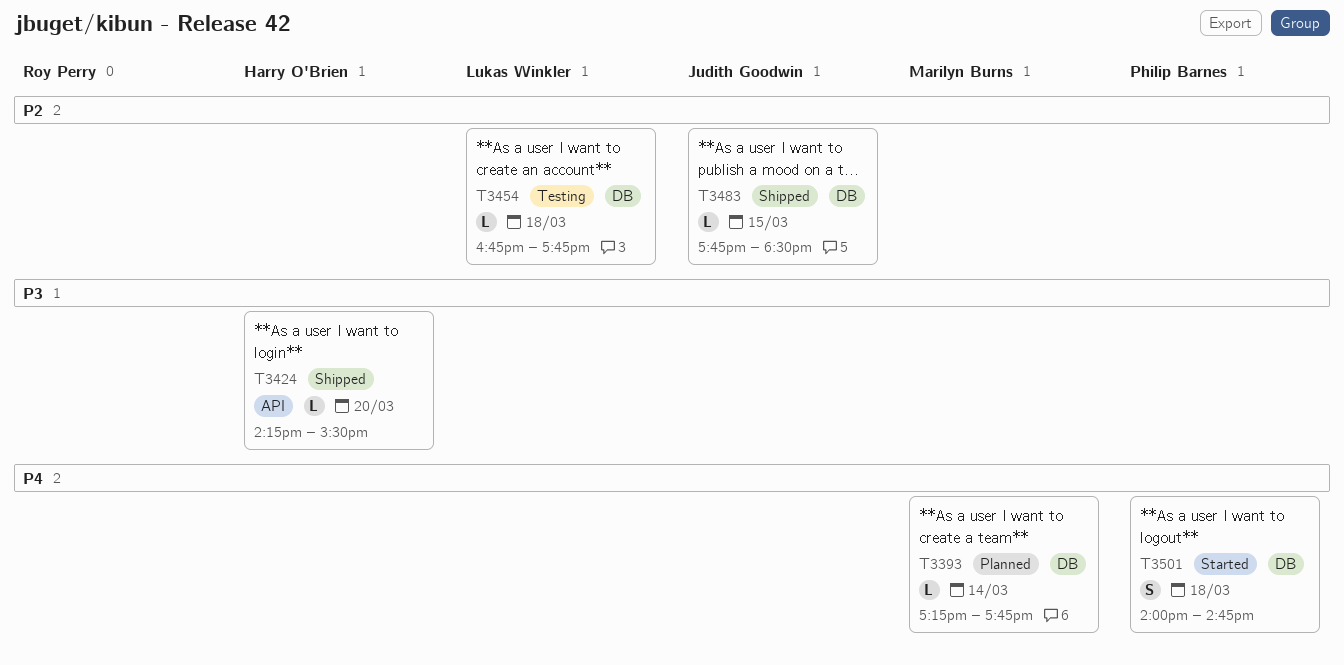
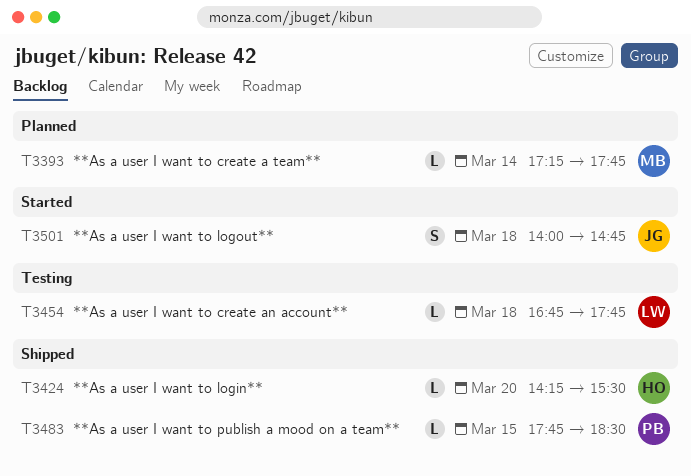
T3483, owner: Judith Goodwin -> Philip Barnes
T3501, owner: Philip Barnes -> Judith Goodwin

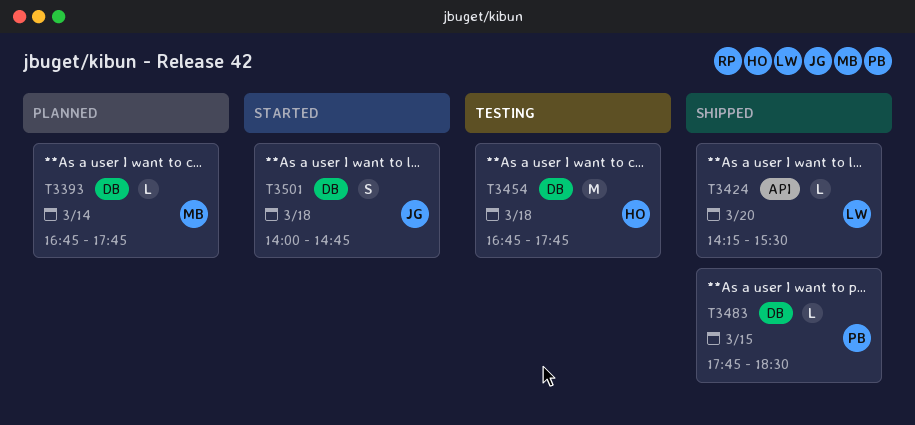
T3393, begins: 17:15 -> 16:45
T3424, owner: HO -> LW
T3454, owner: LW -> HO
T3454, estimate: L -> M

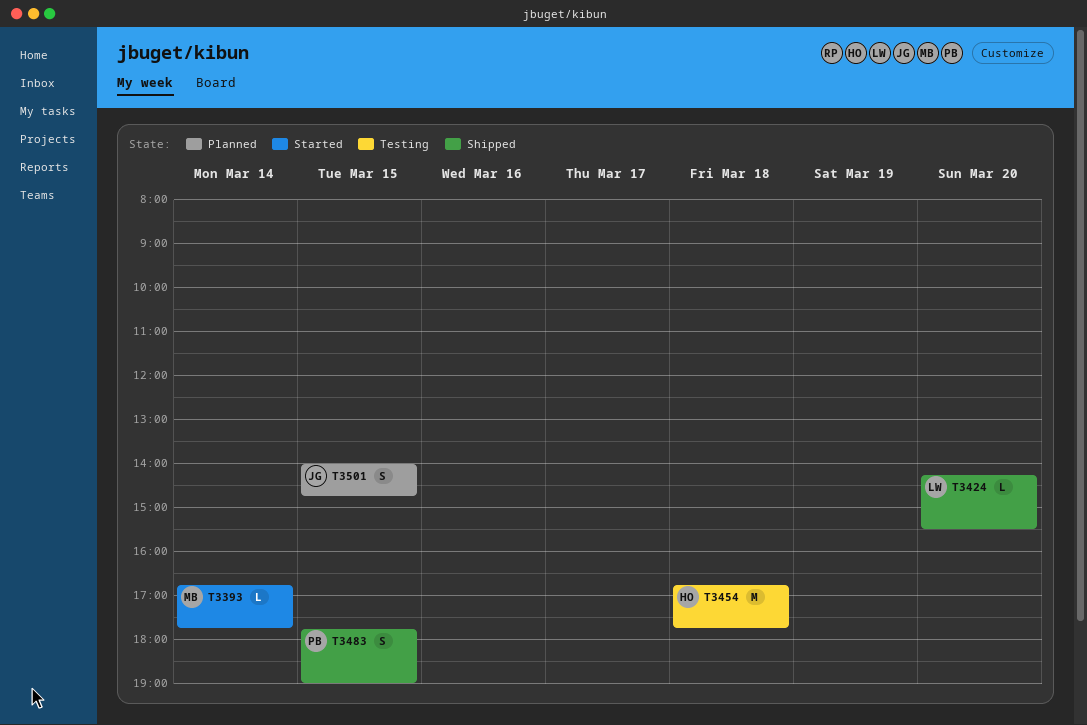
T3393, status: Planned -> Started
T3483, estimate: L -> S
T3483, ends: 18:30 -> 19:00
T3501, status: Started -> Planned
T3501, day: Mar 18 -> Mar 15

